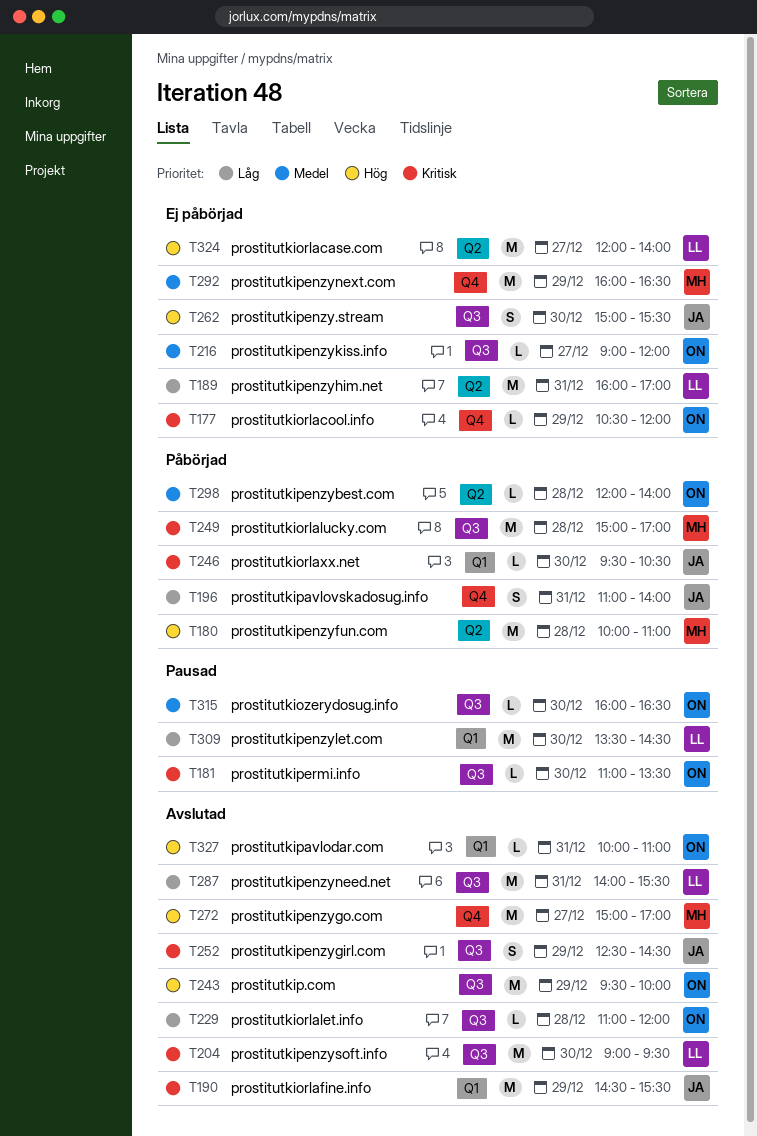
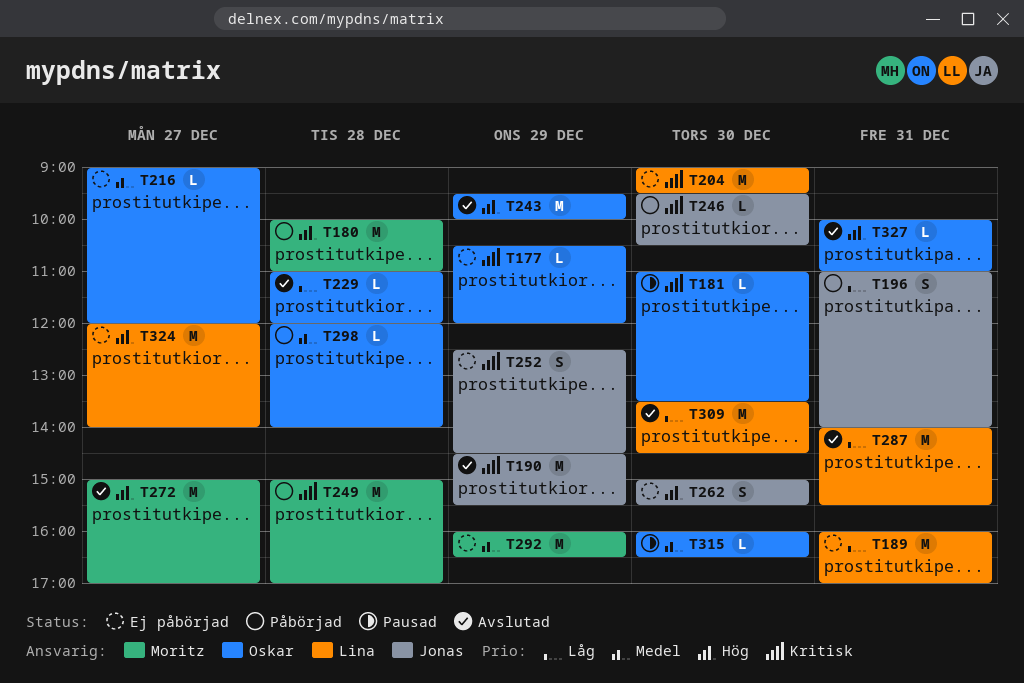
T204, status: Avslutad -> Ej påbörjad
T252, status: Avslutad -> Ej påbörjad
T309, status: Pausad -> Avslutad

